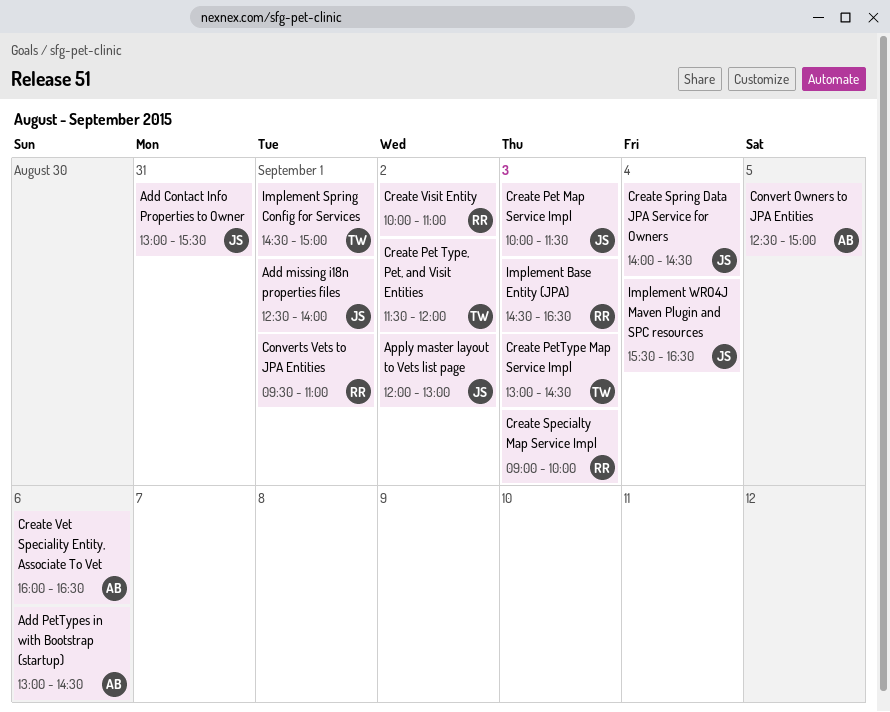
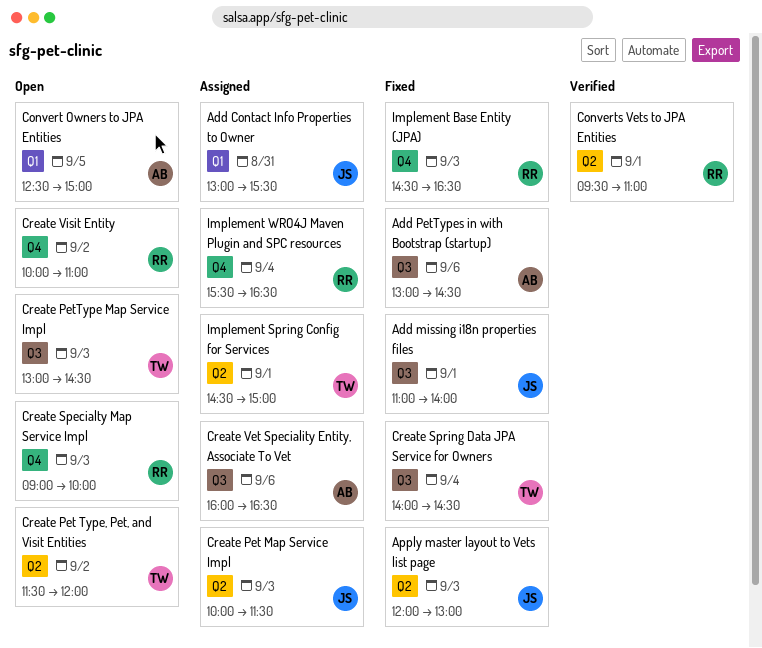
Add missing i18n properties files, begins: 12:30 -> 11:00
Apply master layout to Vets list page, day: Sep 2 -> Sep 3
Create Spring Data JPA Service for Owners, owner: JS -> TW
Implement WRO4J Maven Plugin and SPC resources, owner: JS -> RR

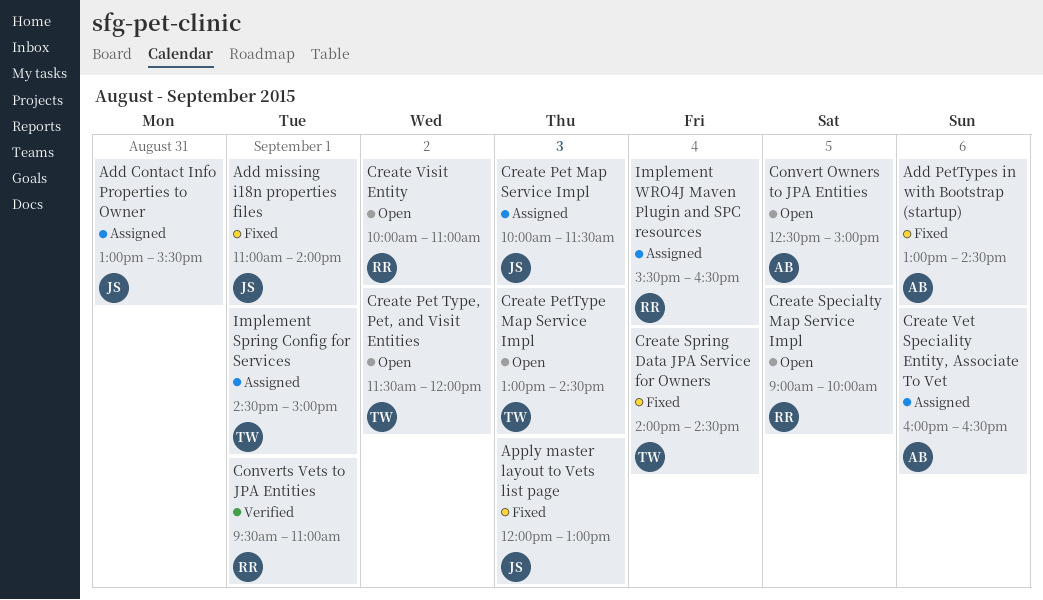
Create Specialty Map Service Impl, day: Sep 3 -> Sep 5
Implement Base Entity (JPA): present -> none

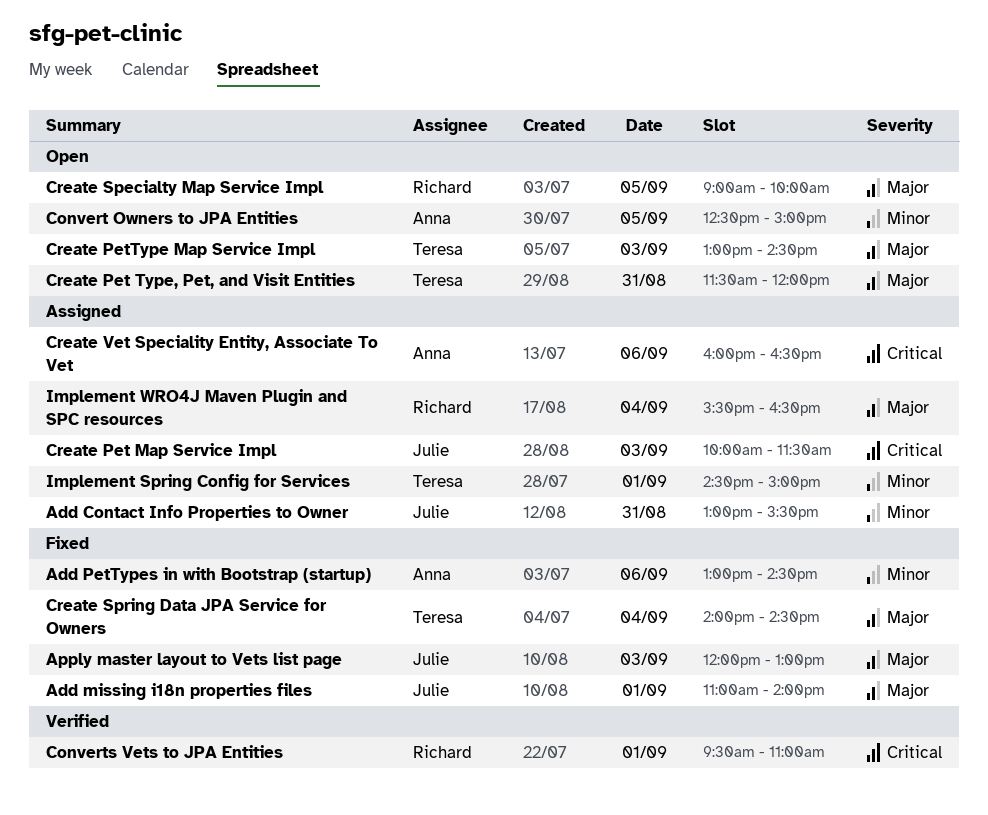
Create Pet Type, Pet, and Visit Entities, day: Sep 2 -> Aug 31
Create Visit Entity: present -> none

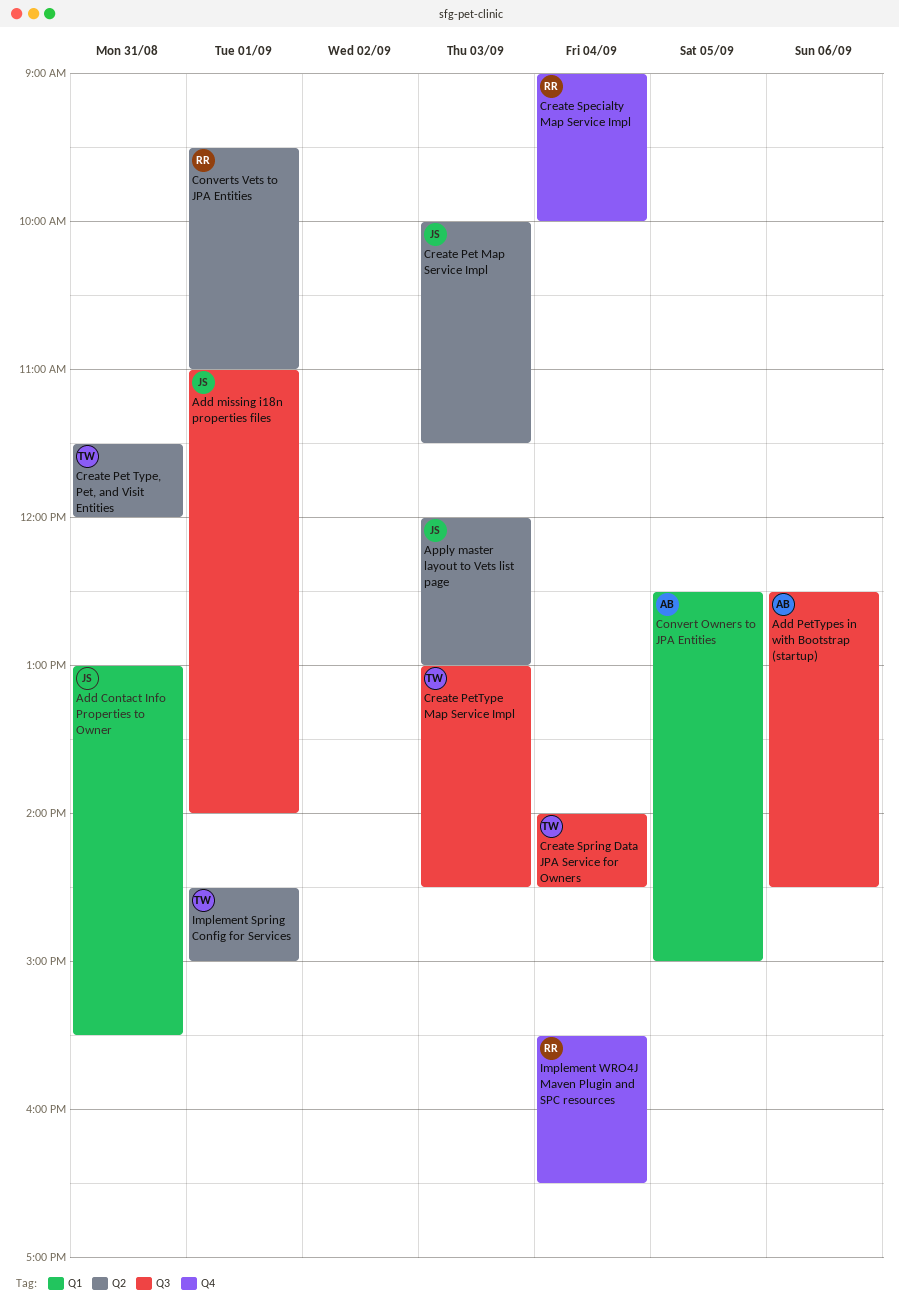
Add PetTypes in with Bootstrap (startup), begins: 13:00 -> 12:30
Create Specialty Map Service Impl, day: Sep 5 -> Sep 4
Create Vet Speciality Entity, Associate To Vet: present -> none

